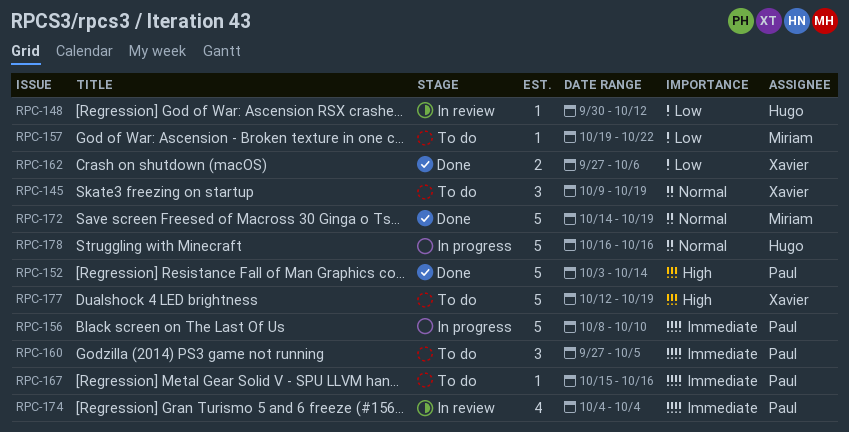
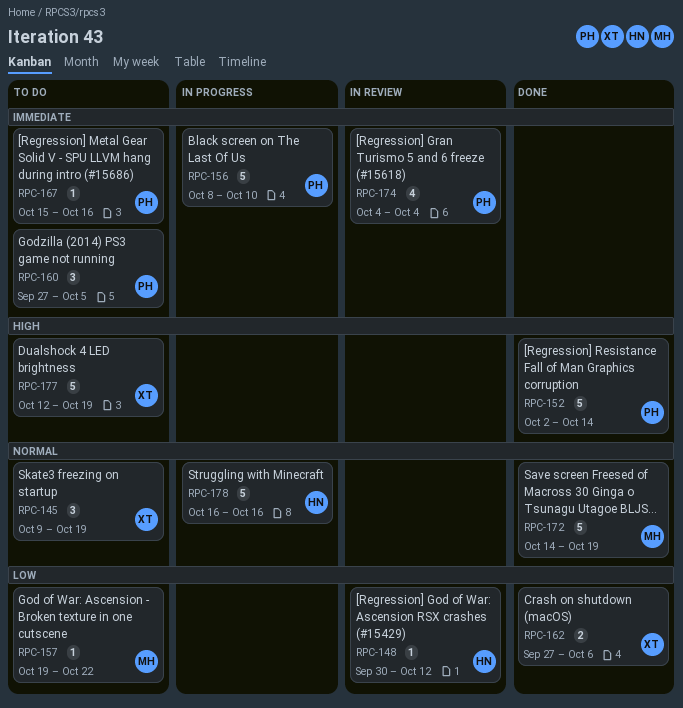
RPC-152, start: Oct 3 -> Oct 2

